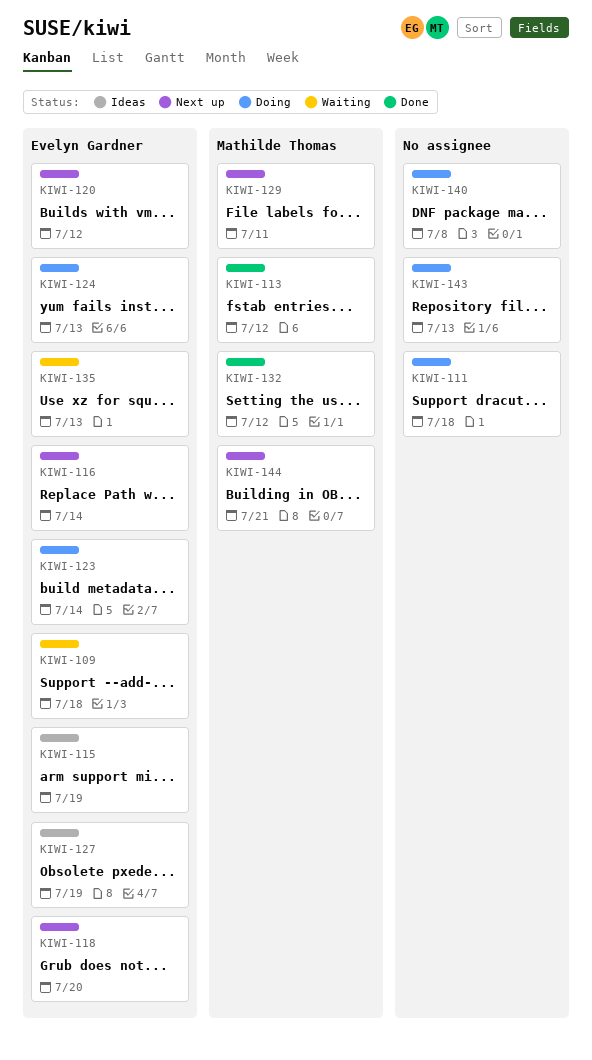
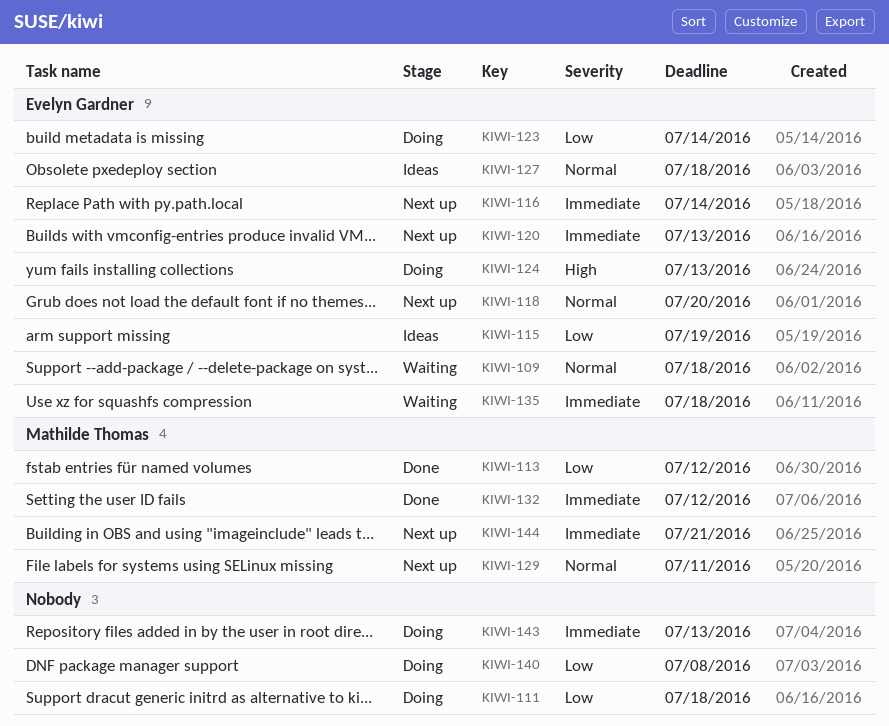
KIWI-120, due: Jul 12 -> Jul 13
KIWI-127, due: Jul 19 -> Jul 18
KIWI-135, due: Jul 13 -> Jul 18

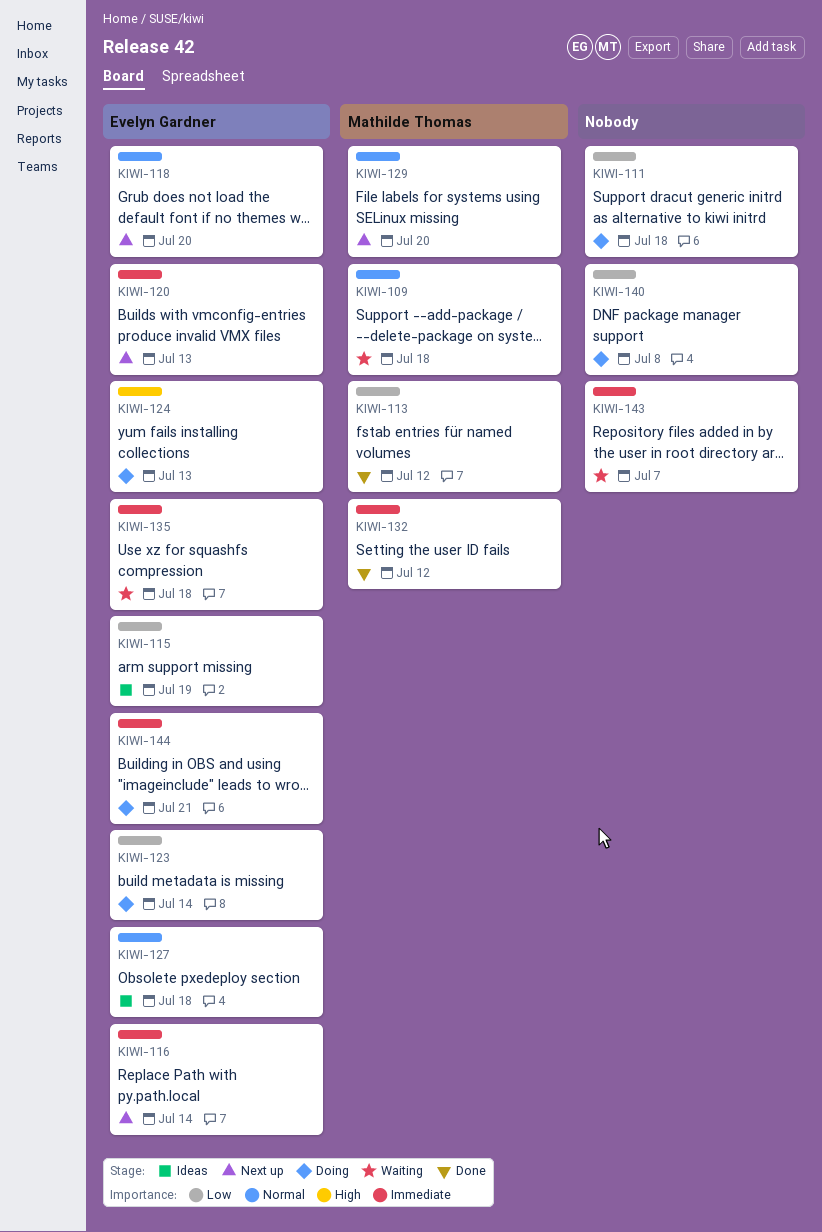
KIWI-109, owner: Evelyn Gardner -> Mathilde Thomas
KIWI-129, due: Jul 11 -> Jul 20
KIWI-143, status: Doing -> Waiting
KIWI-143, due: Jul 13 -> Jul 7
KIWI-144, status: Next up -> Doing
KIWI-144, owner: Mathilde Thomas -> Evelyn Gardner

